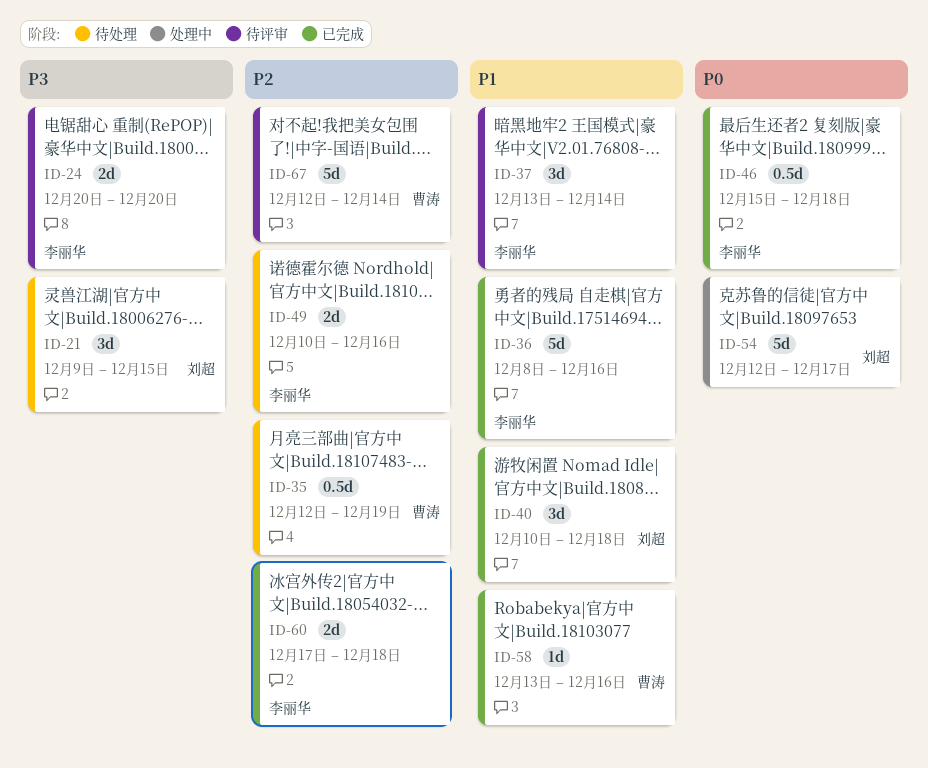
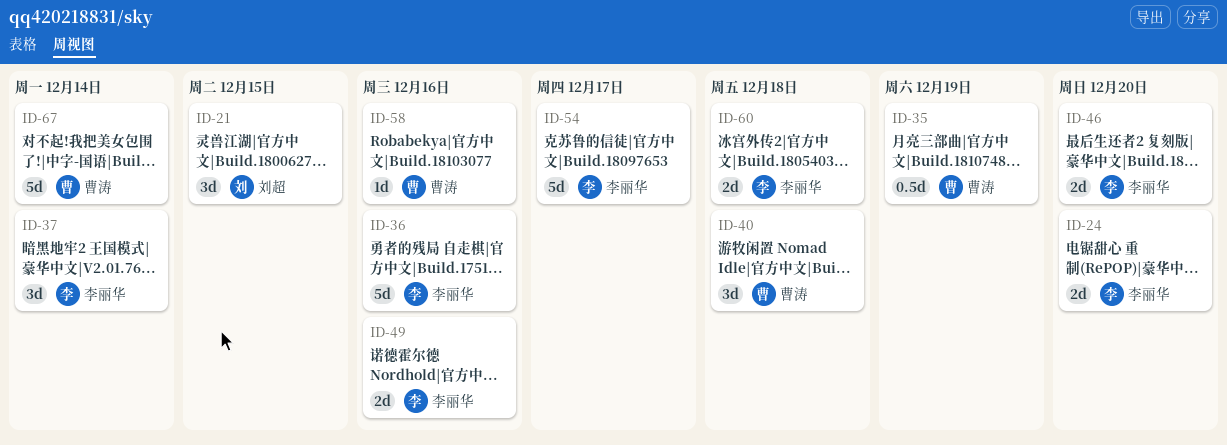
ID-40, owner: 刘超 -> 曹涛
ID-46, estimate: 0.5d -> 2d
ID-46, due: Dec 18 -> Dec 20
ID-54, owner: 刘超 -> 李丽华

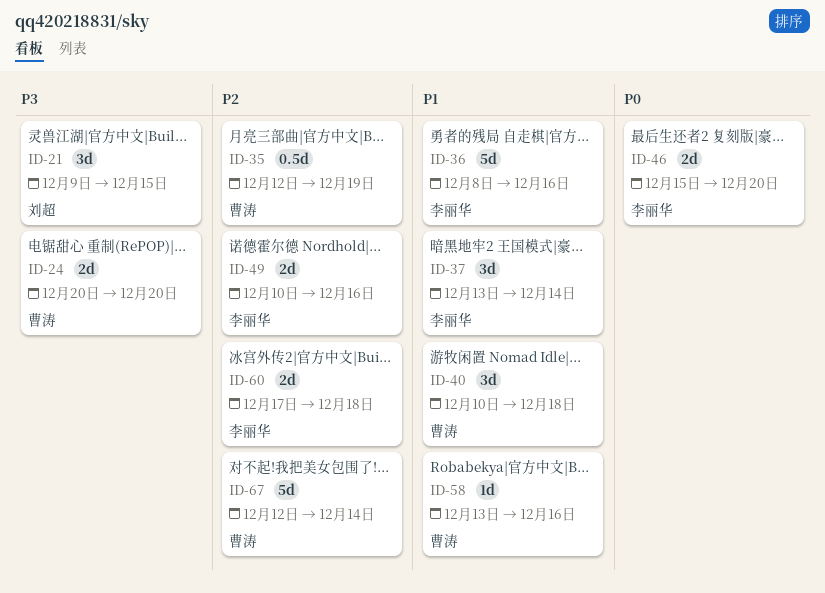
ID-24, owner: 李丽华 -> 曹涛
ID-54: present -> none

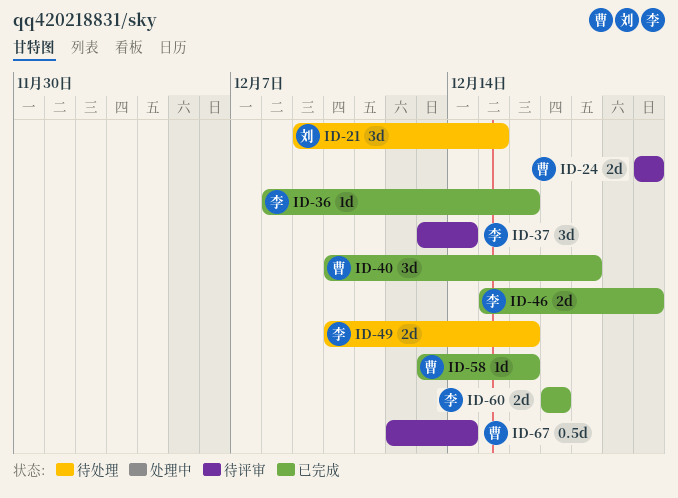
ID-35: present -> none
ID-36, estimate: 5d -> 1d
ID-60, due: Dec 18 -> Dec 17
ID-67, estimate: 5d -> 0.5d

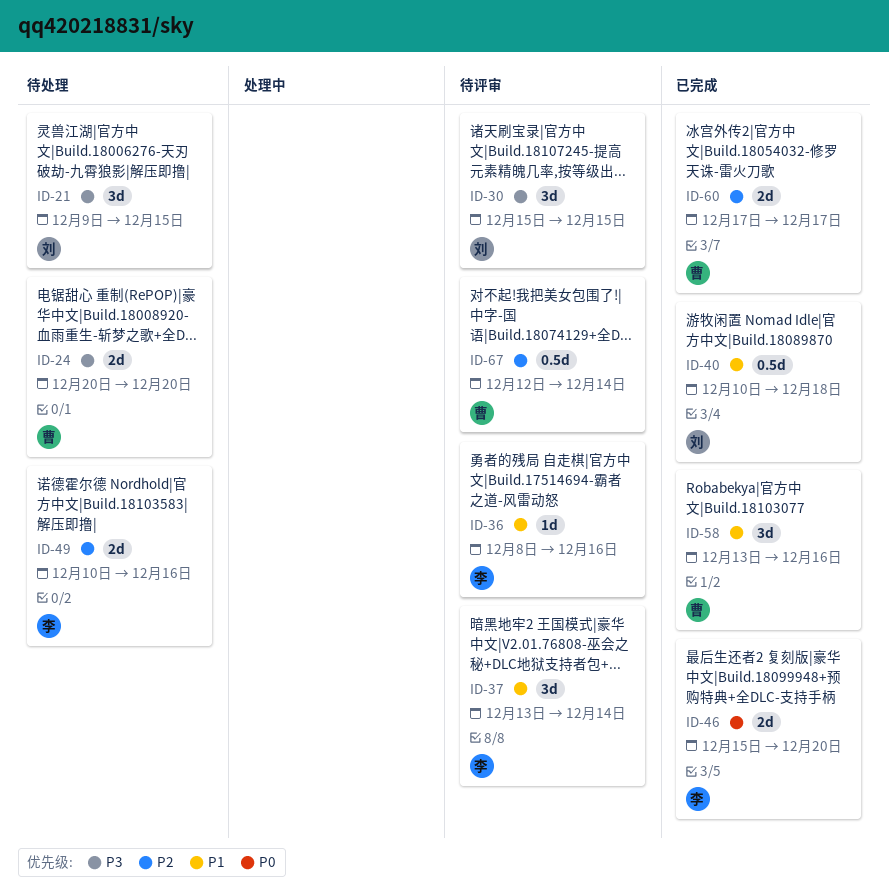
ID-24, status: 待评审 -> 待处理
ID-30: none -> present
ID-36, status: 已完成 -> 待评审
ID-40, owner: 曹 -> 刘
ID-40, estimate: 3d -> 0.5d
ID-58, estimate: 1d -> 3d
ID-60, owner: 李 -> 曹

